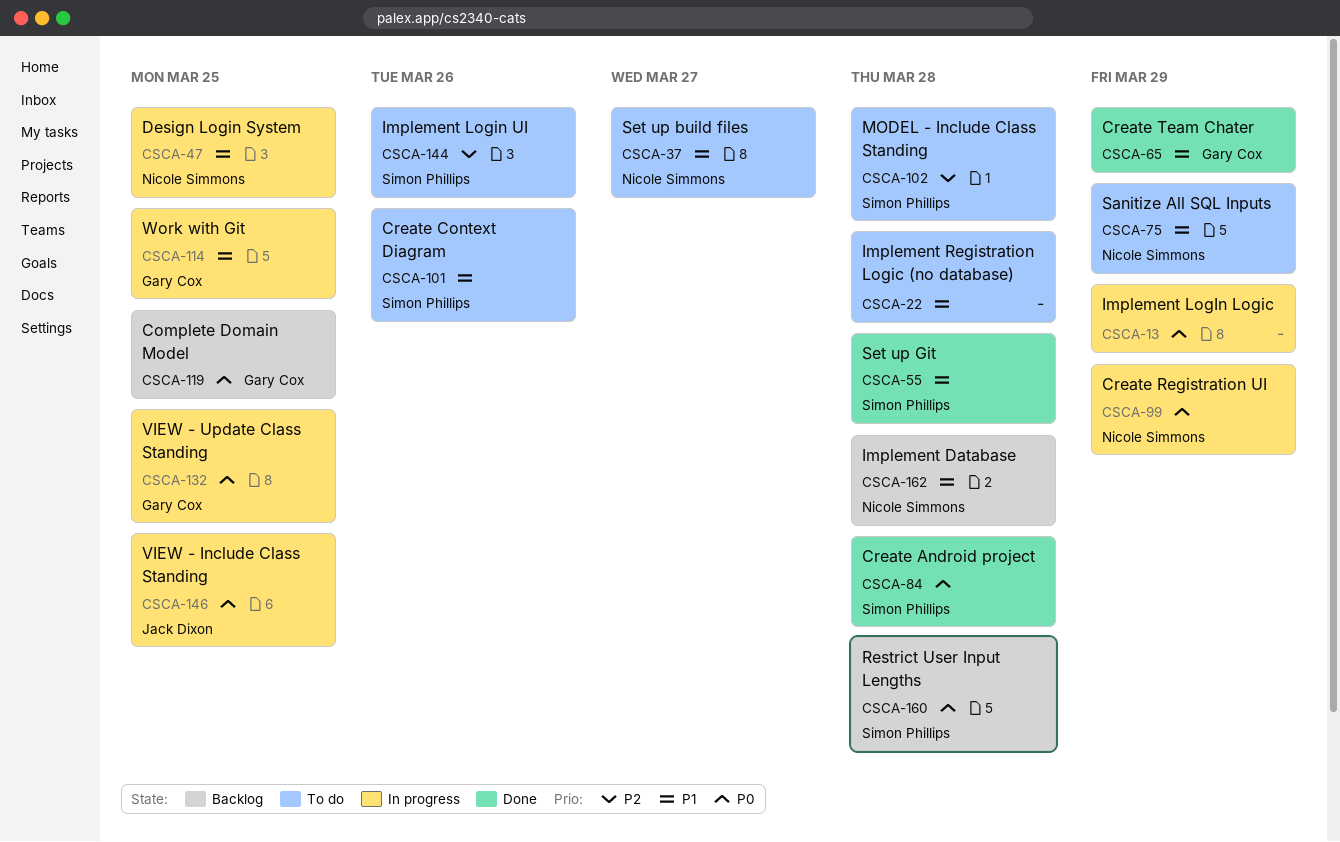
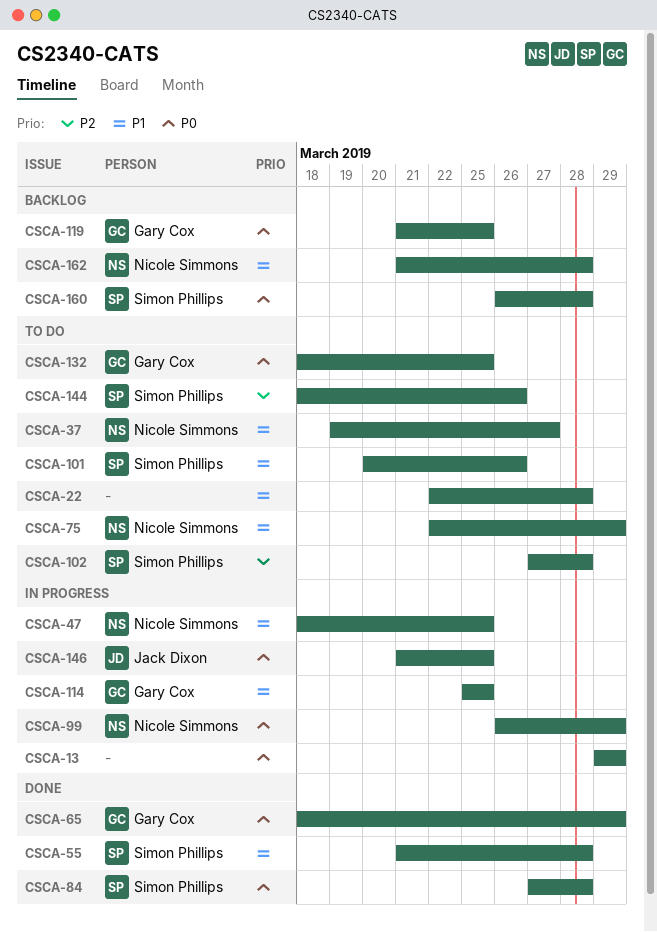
CSCA-65, priority: P1 -> P0
CSCA-132, status: In progress -> To do

